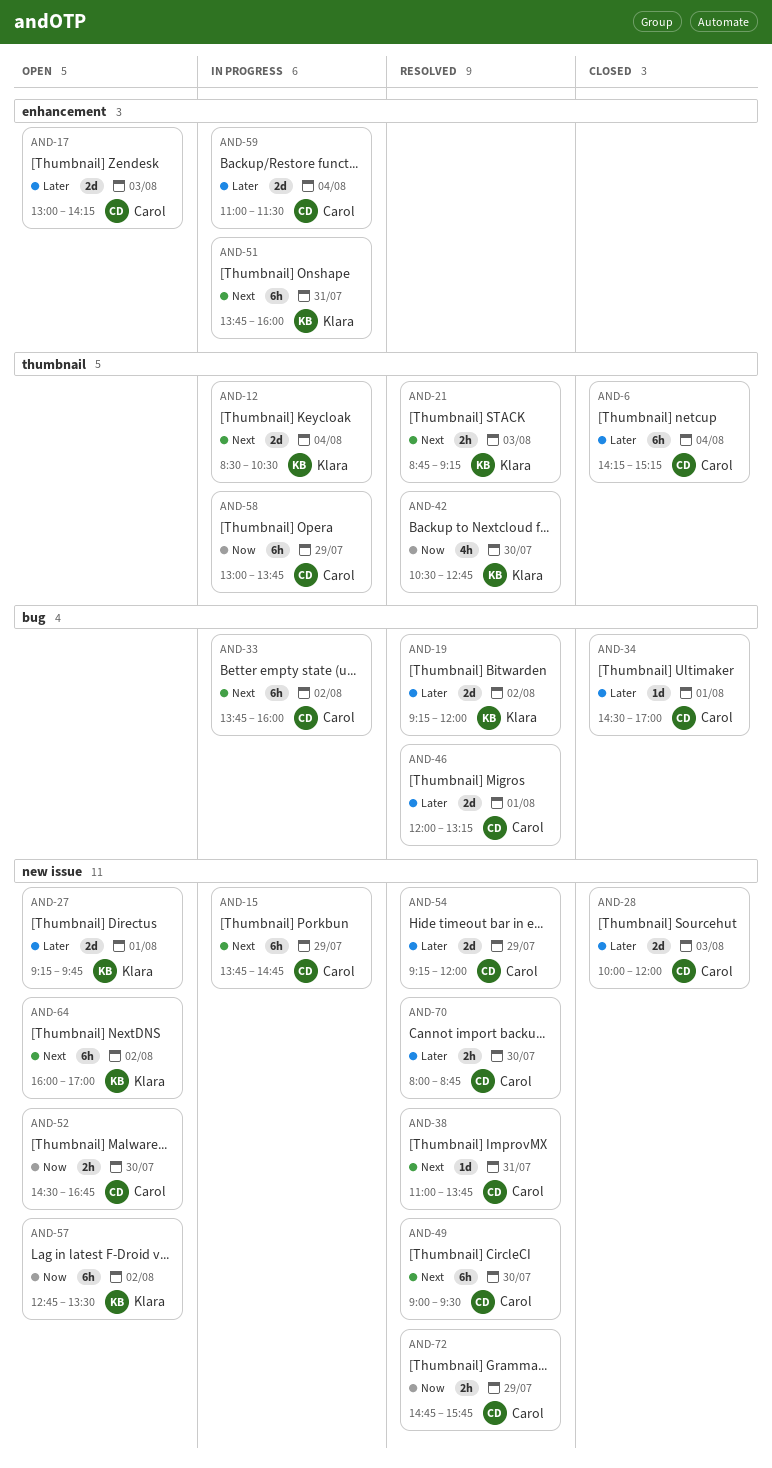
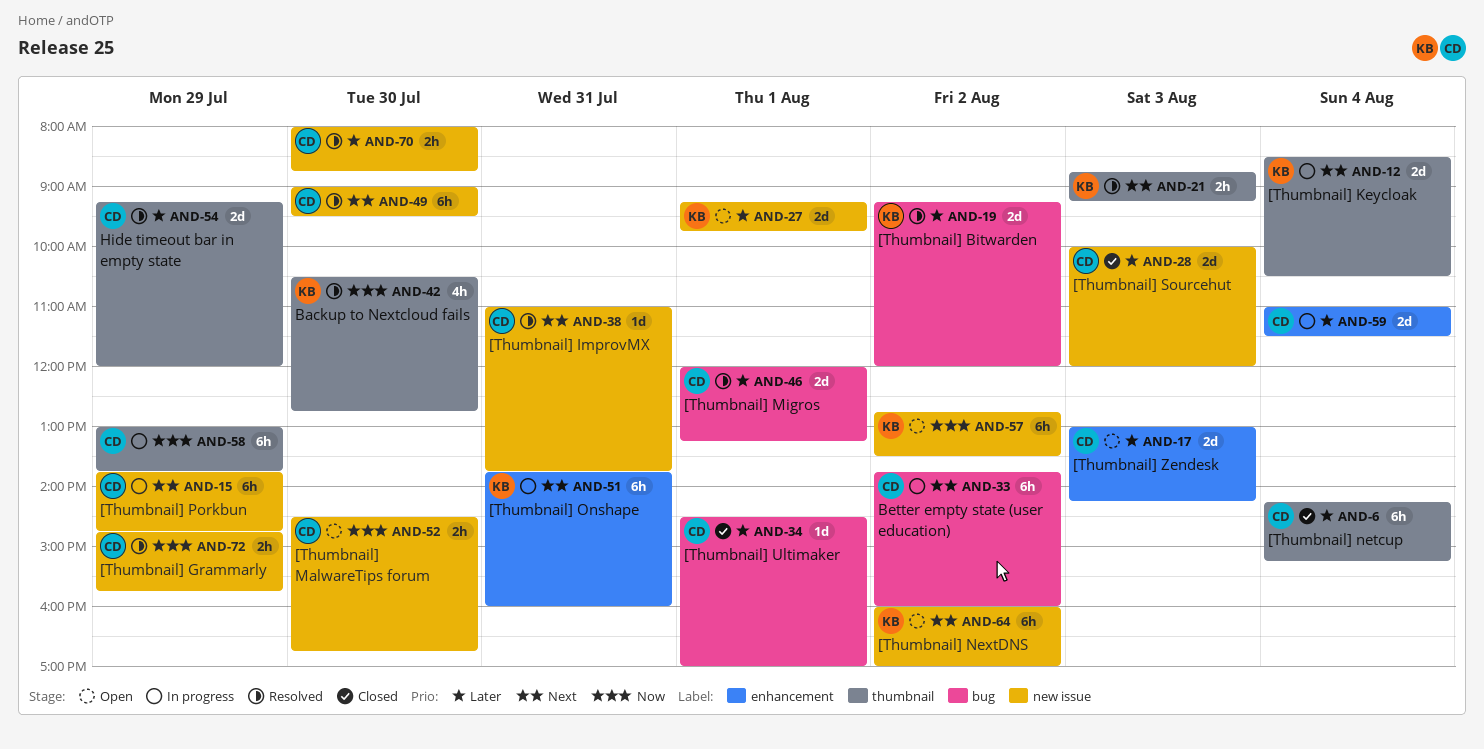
AND-54, label: new issue -> thumbnail

